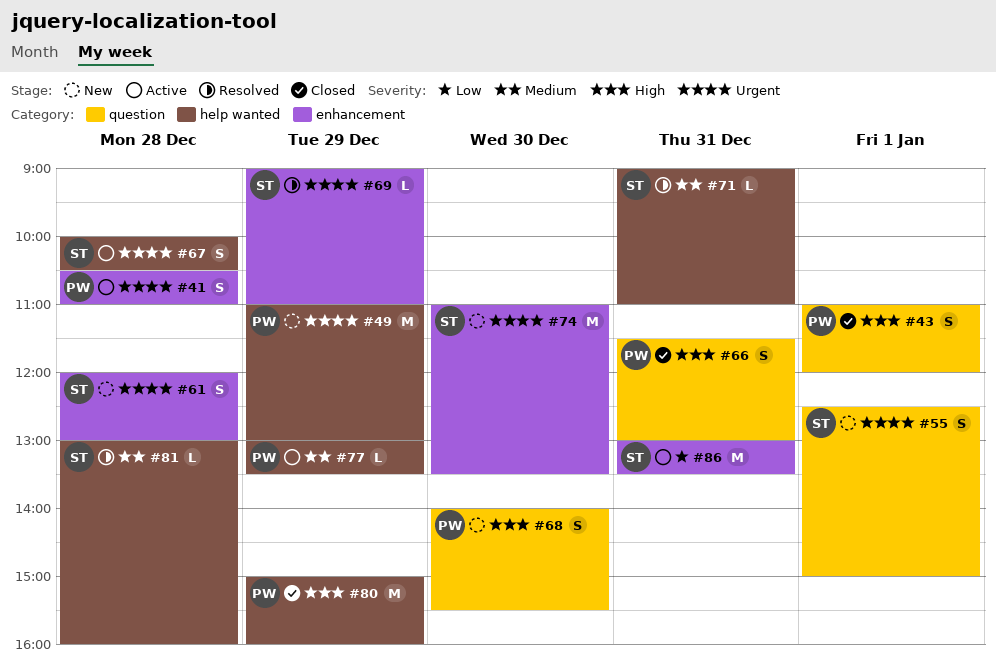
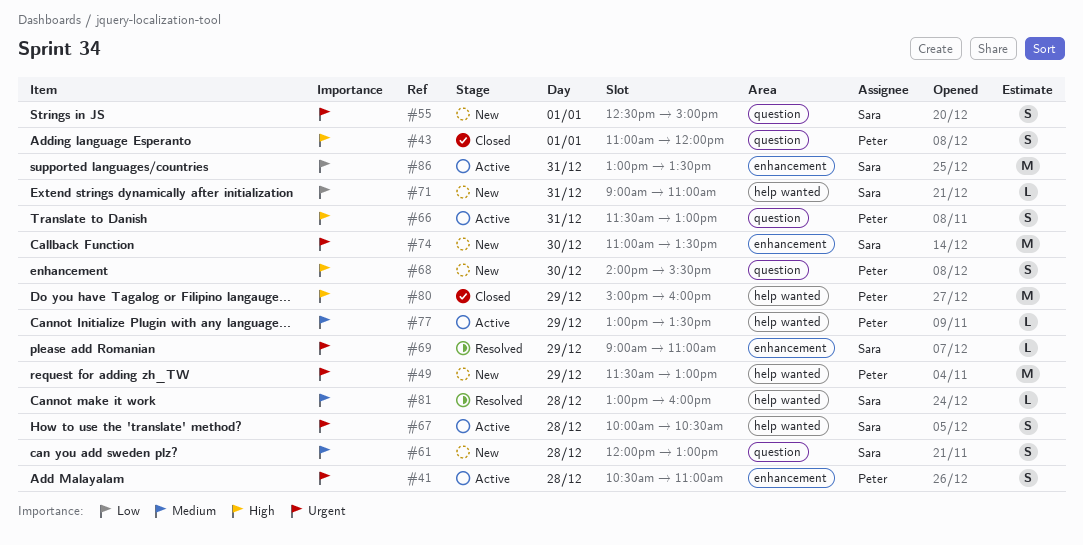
#49, begins: 11:00 -> 11:30
#61, priority: Urgent -> Medium
#61, label: enhancement -> question
#66, status: Closed -> Active
#71, status: Resolved -> New
#71, priority: Medium -> Low

